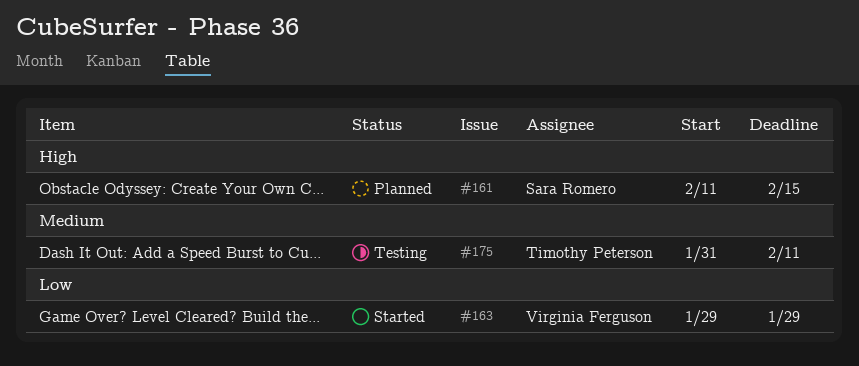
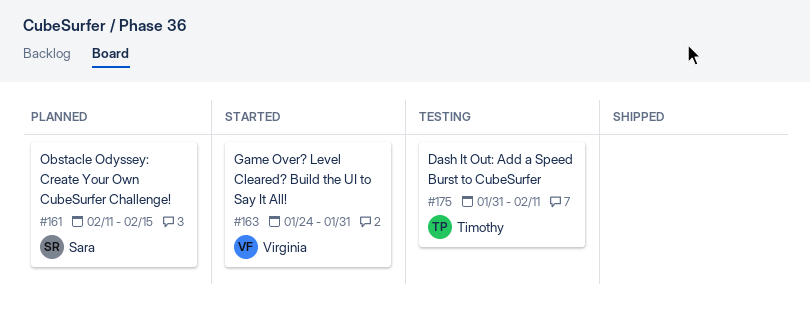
#163, start: Jan 29 -> Jan 24
#163, due: Jan 29 -> Jan 31

